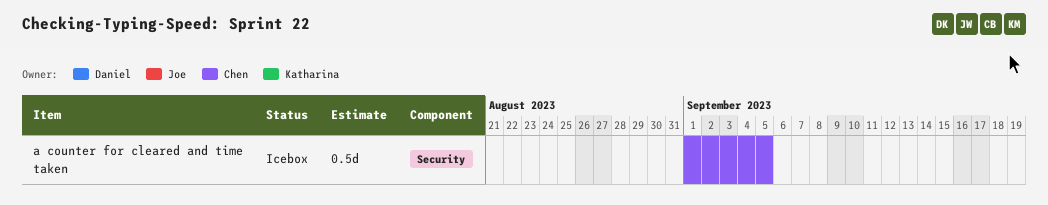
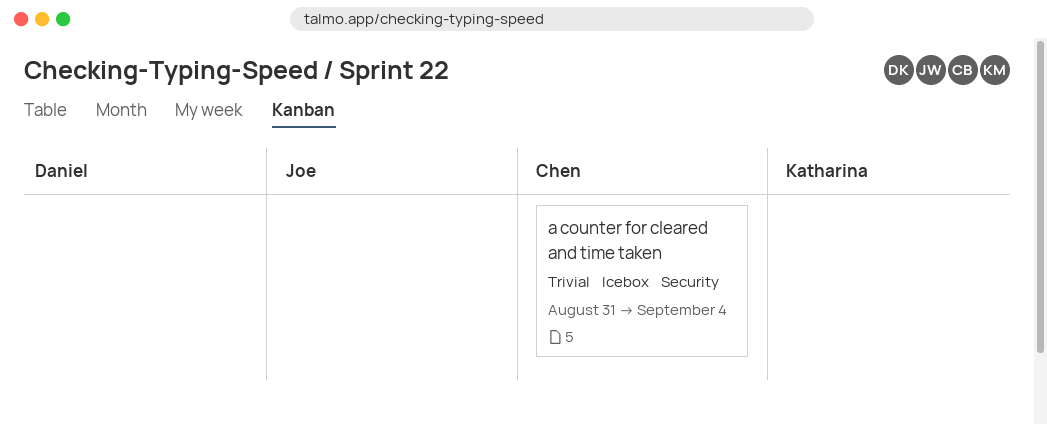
a counter for cleared and time taken, start: Sep 1 -> Aug 31
a counter for cleared and time taken, due: Sep 5 -> Sep 4

